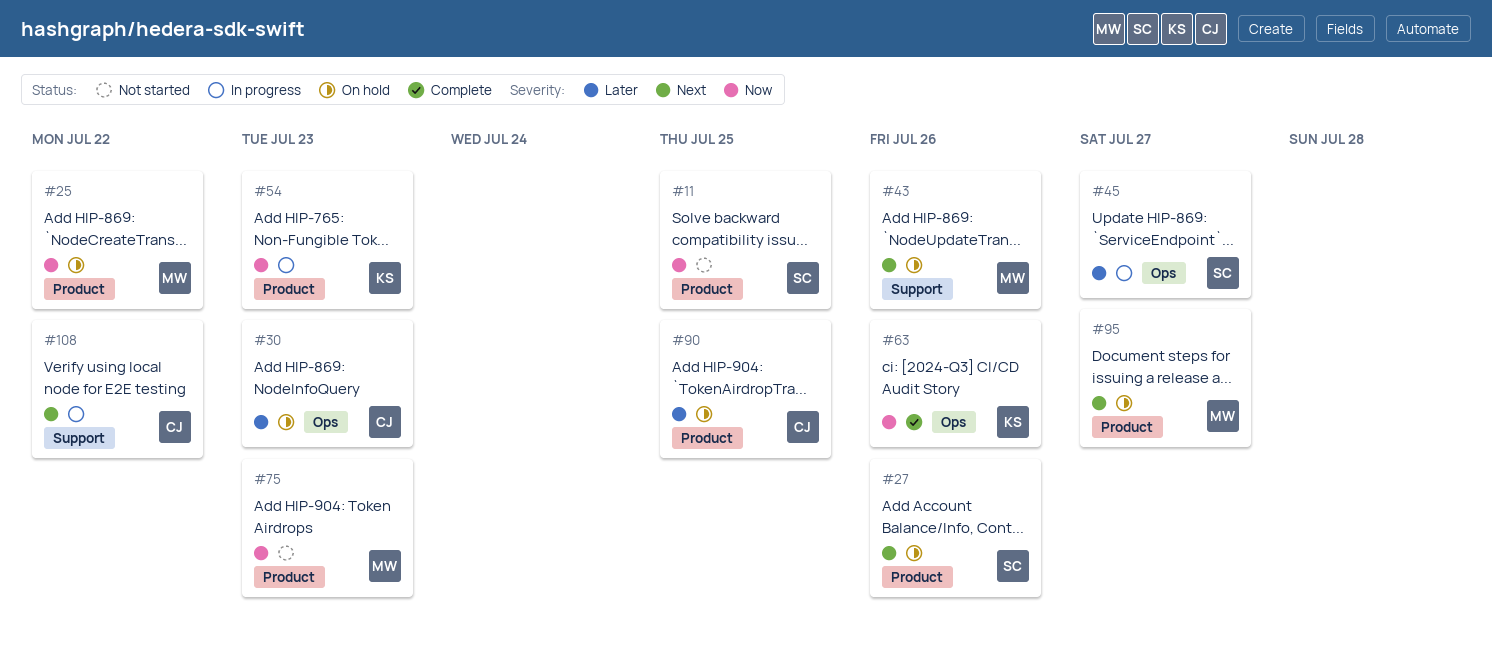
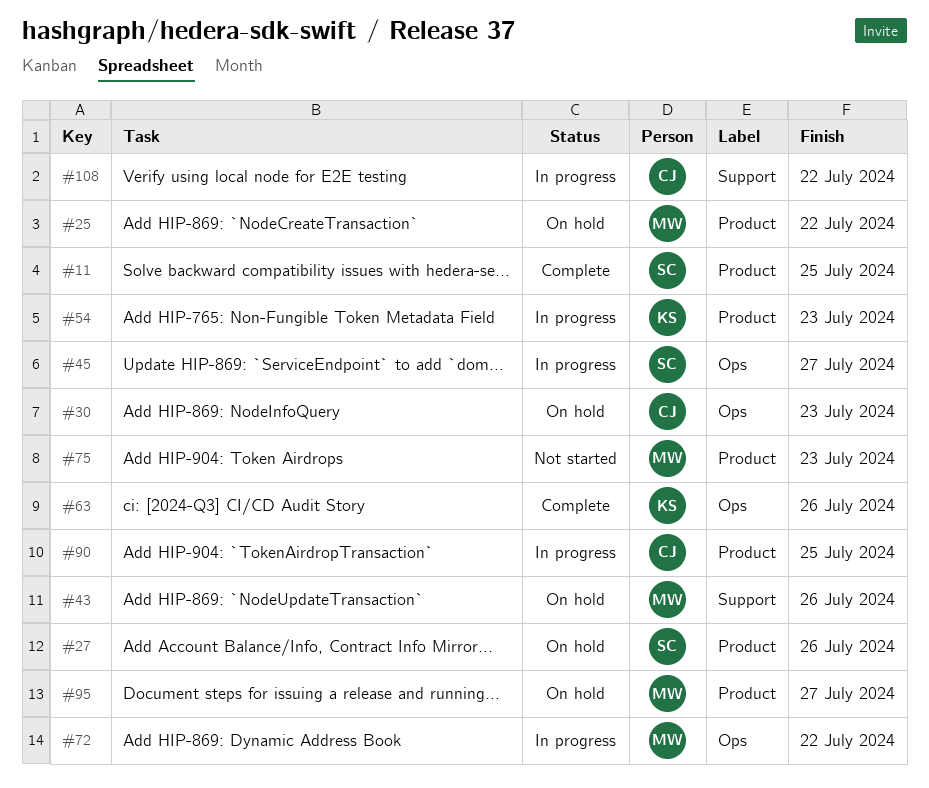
#11, status: Not started -> Complete
#72: none -> present
#90, status: On hold -> In progress

